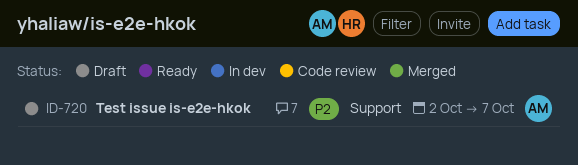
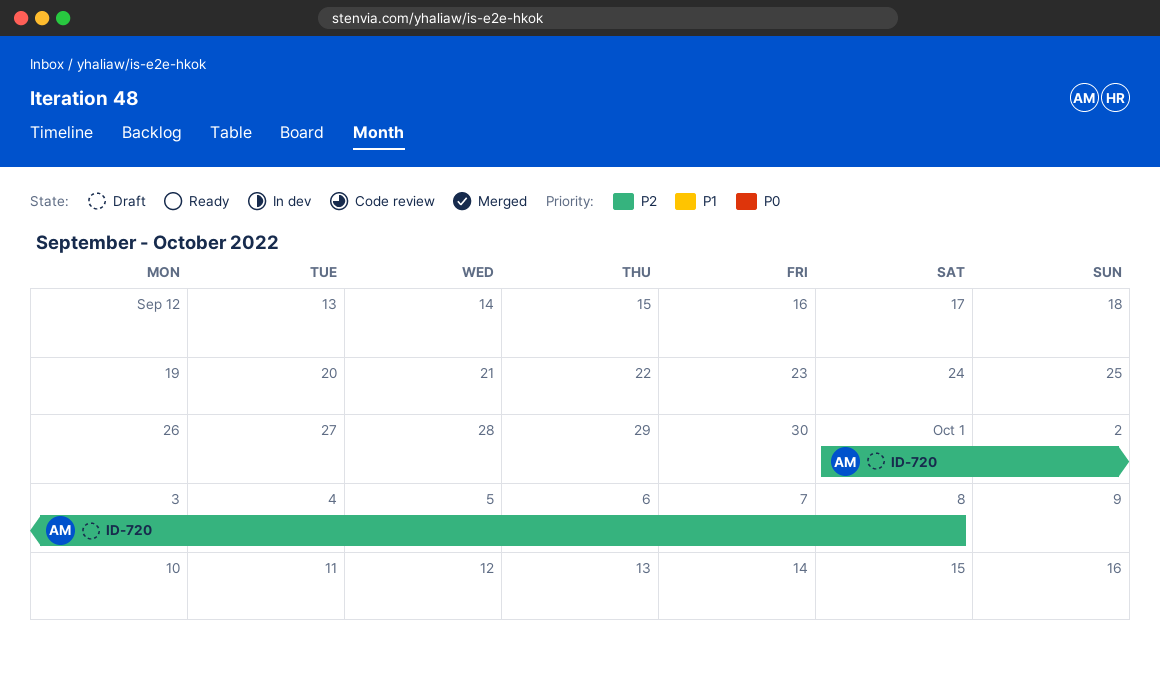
ID-720, start: Oct 2 -> Oct 1
ID-720, due: Oct 7 -> Oct 8

